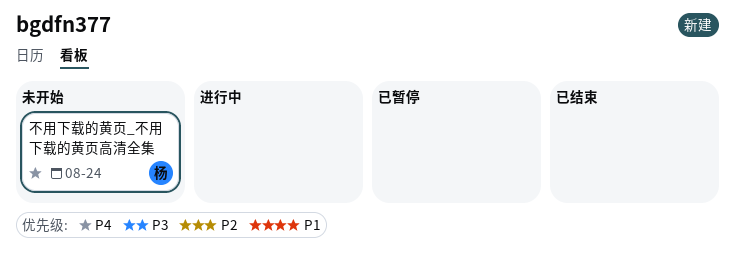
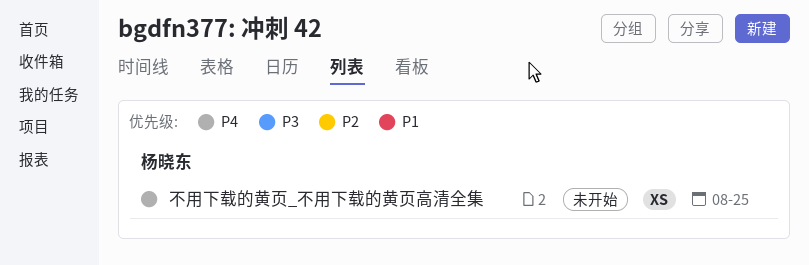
不用下载的黄页_不用下载的黄页高清全集, due: Aug 24 -> Aug 25

